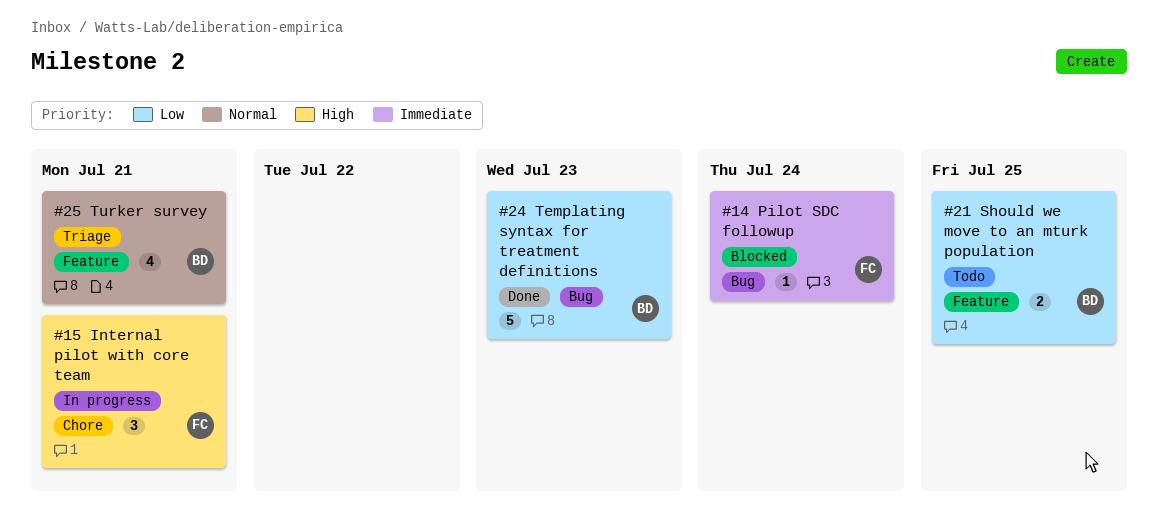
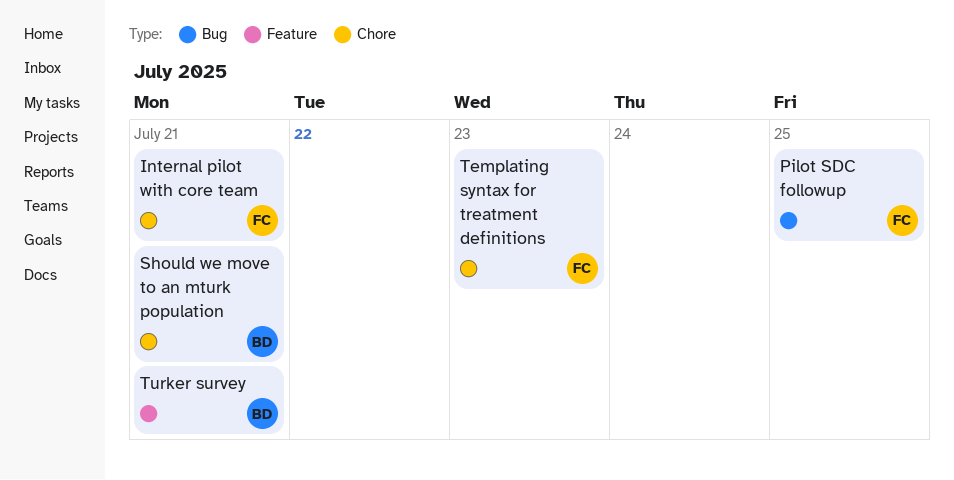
Pilot SDC followup, due: Jul 24 -> Jul 25
Should we move to an mturk population, label: Feature -> Chore
Should we move to an mturk population, due: Jul 25 -> Jul 21
Templating syntax for treatment definitions, owner: BD -> FC
Templating syntax for treatment definitions, label: Bug -> Chore

